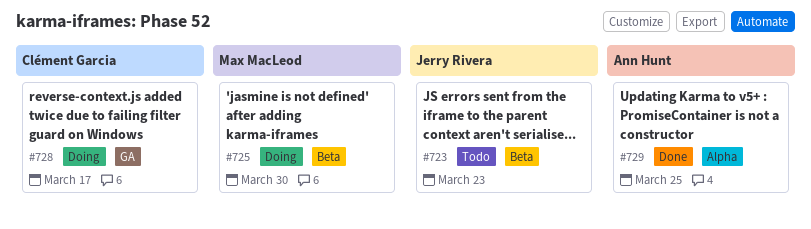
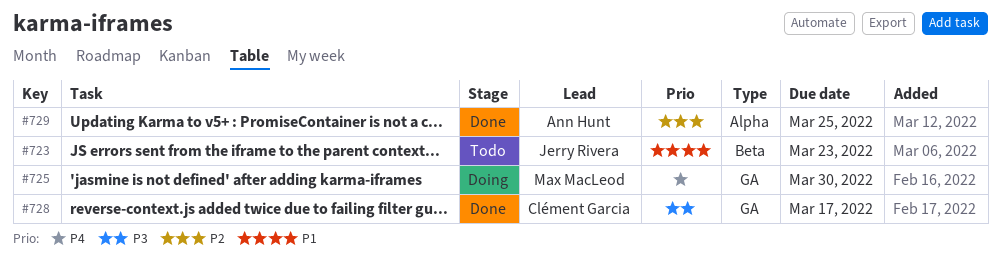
#725, label: Beta -> GA
#728, status: Doing -> Done

